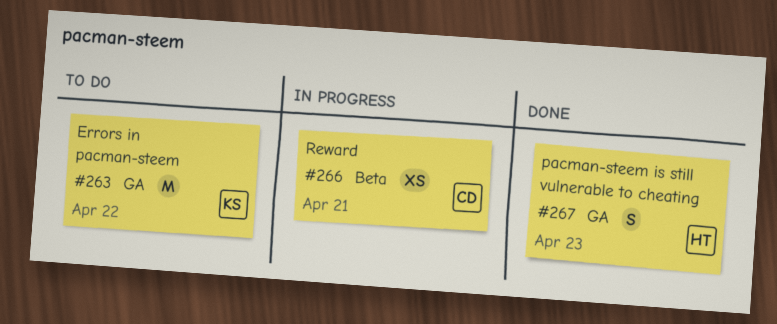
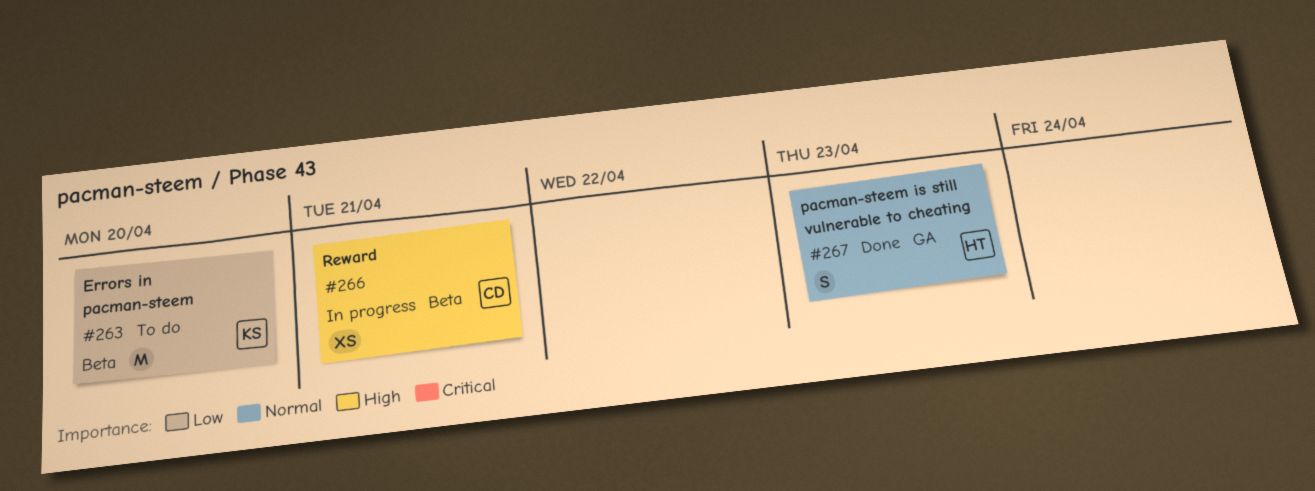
#263, label: GA -> Beta
#263, due: Apr 22 -> Apr 20

